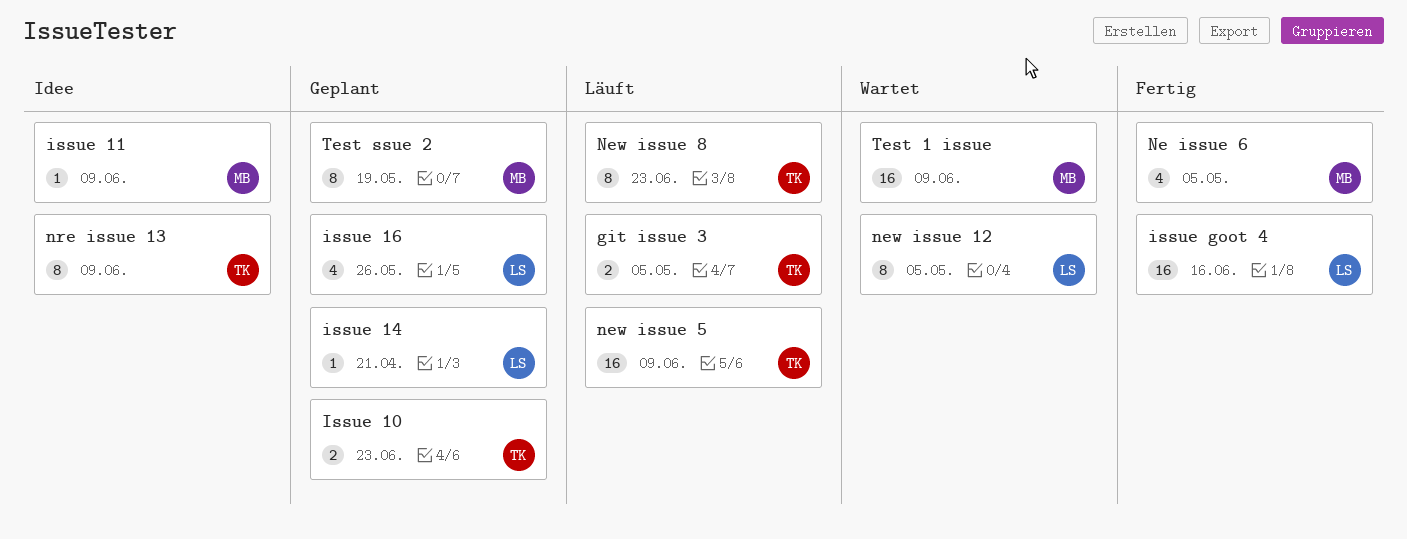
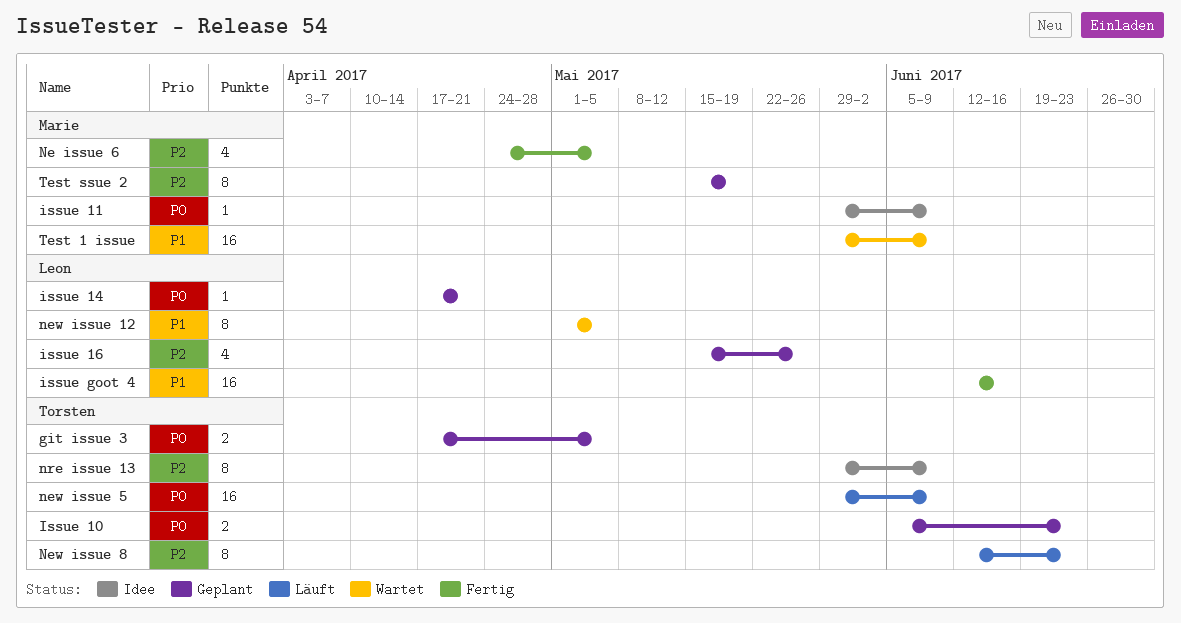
git issue 3, status: Läuft -> Geplant

